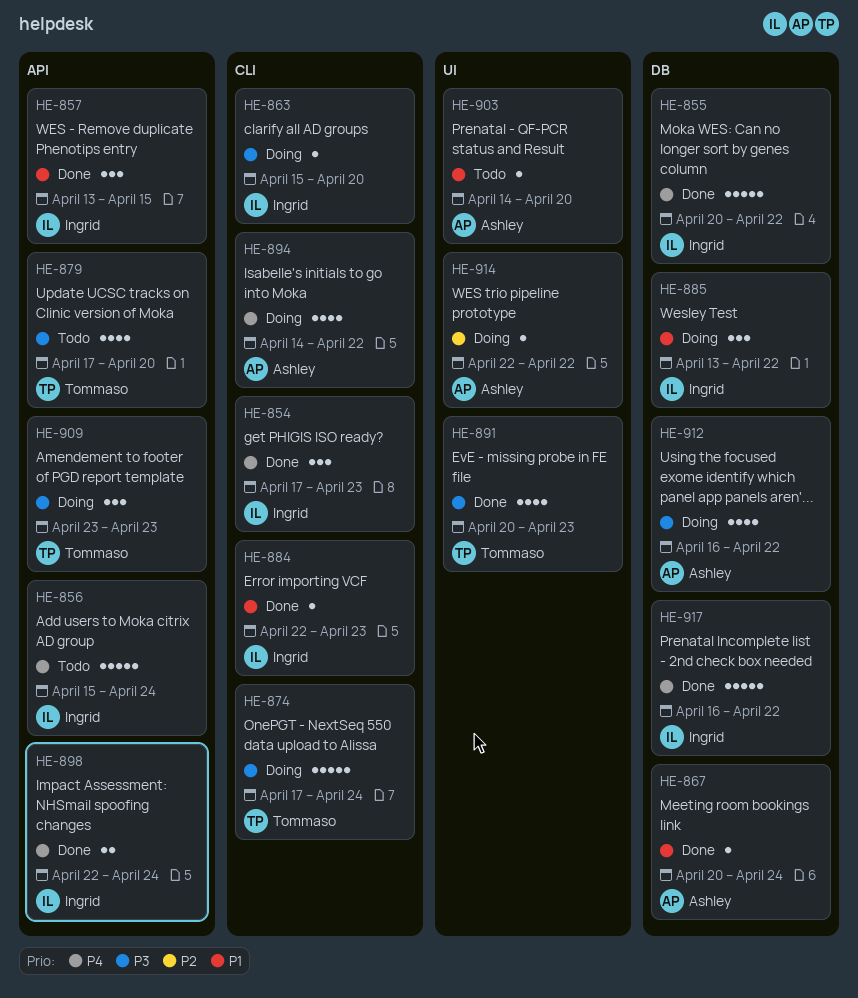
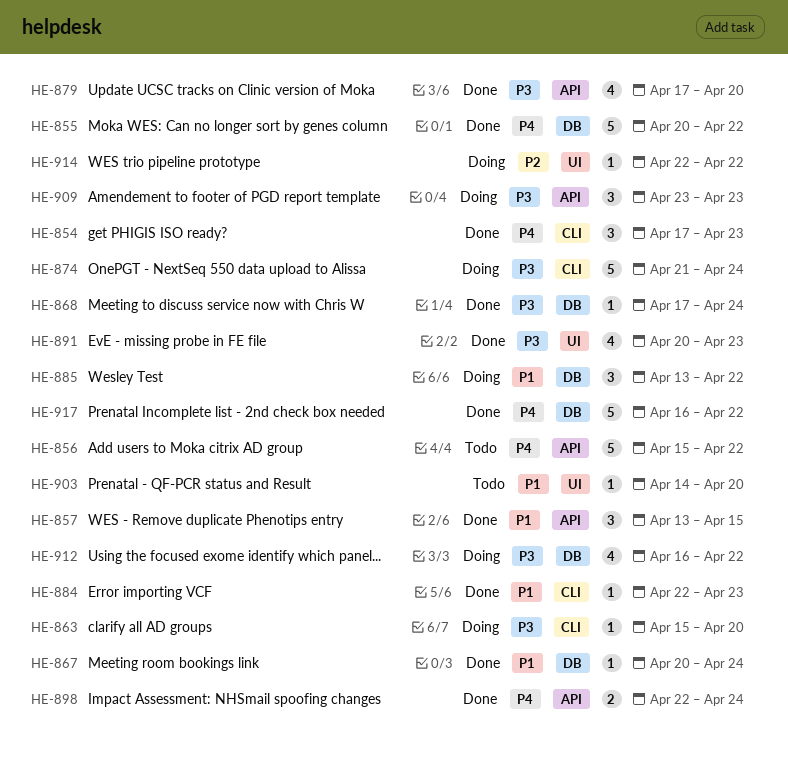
HE-856, due: Apr 24 -> Apr 22
HE-868: none -> present
HE-874, start: Apr 17 -> Apr 21
HE-879, status: Todo -> Done
HE-894: present -> none

